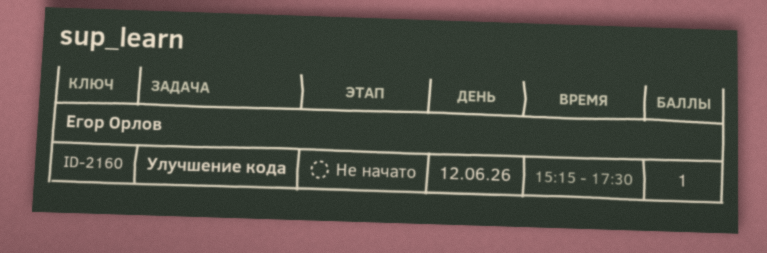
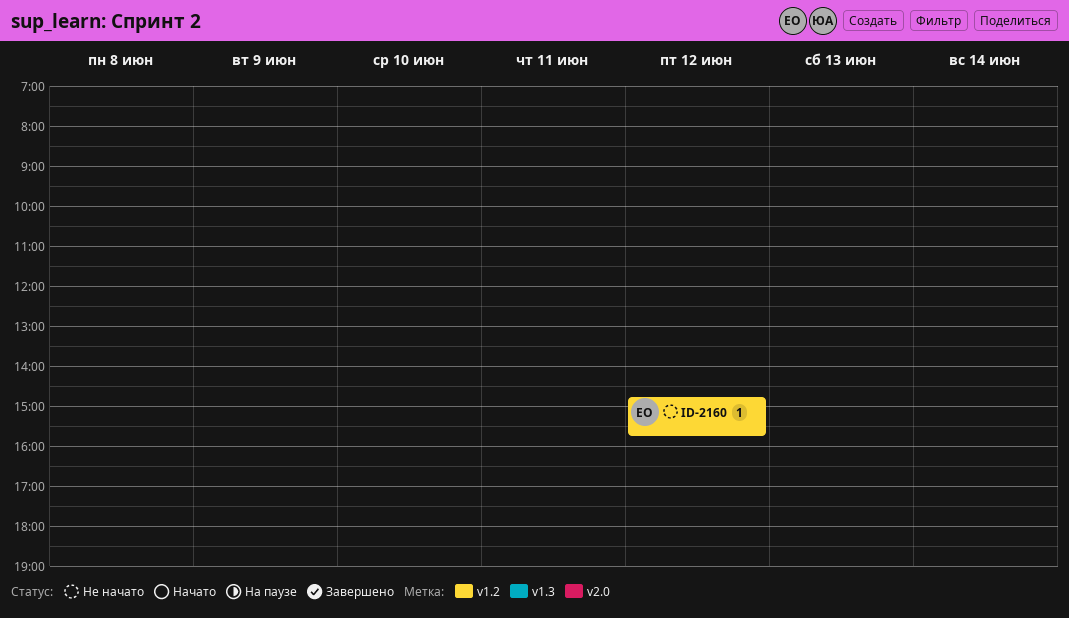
ID-2160, begins: 15:15 -> 14:45
ID-2160, ends: 17:30 -> 15:45

